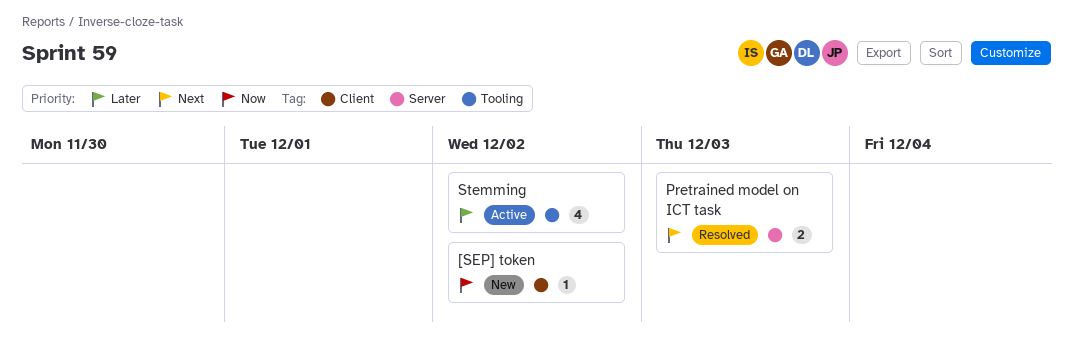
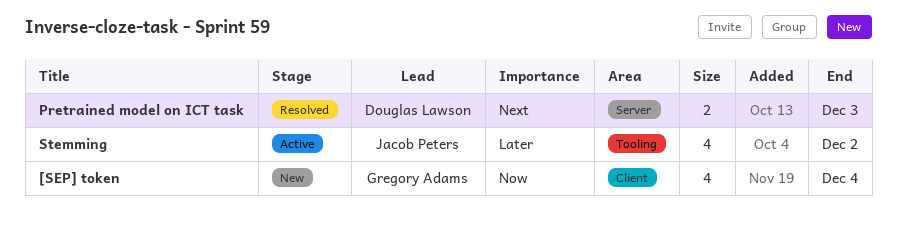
[SEP] token, estimate: 1 -> 4
[SEP] token, due: Dec 2 -> Dec 4

